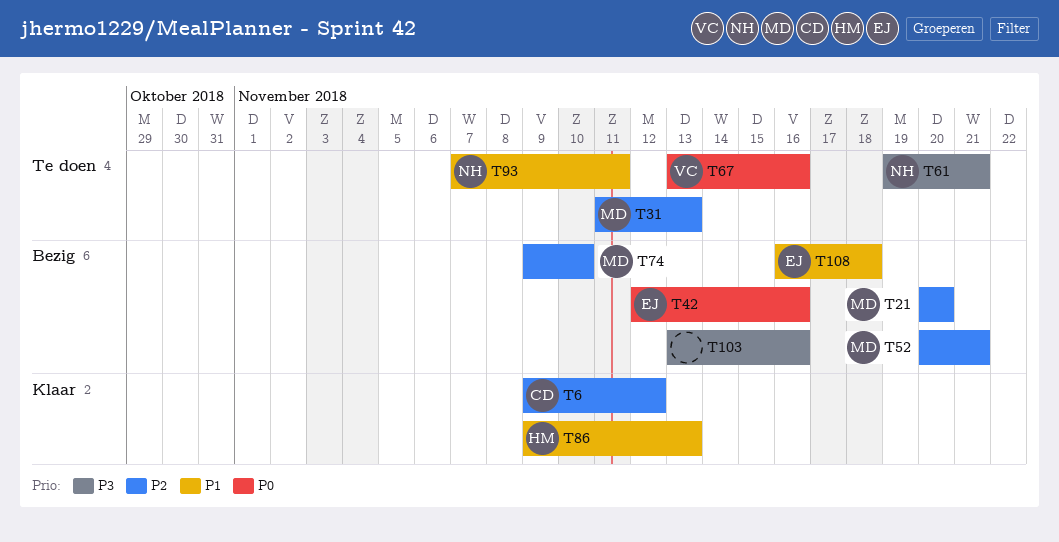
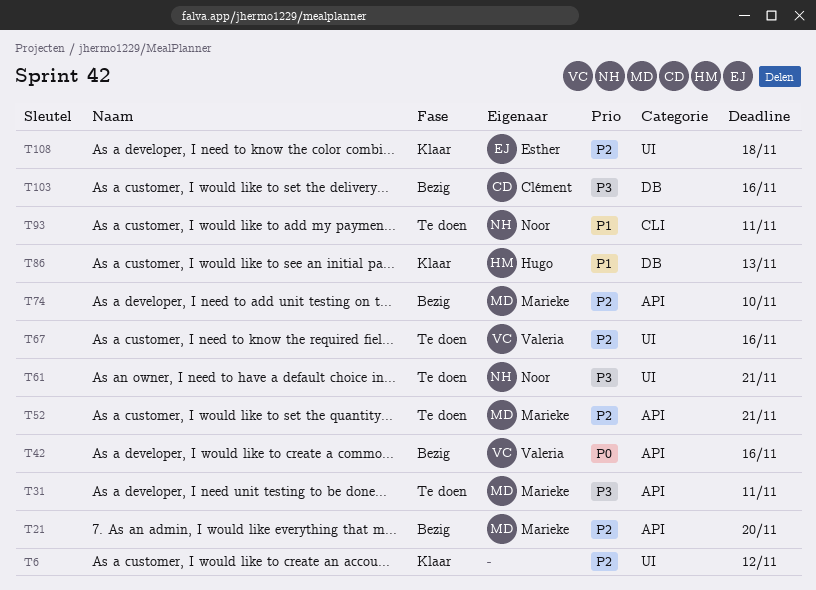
T6, owner: Clément -> none
T31, priority: P2 -> P3
T31, due: Nov 13 -> Nov 11
T42, owner: Esther -> Valeria
T52, status: Bezig -> Te doen
T67, priority: P0 -> P2
T103, owner: none -> Clément
T108, status: Bezig -> Klaar
T108, priority: P1 -> P2

